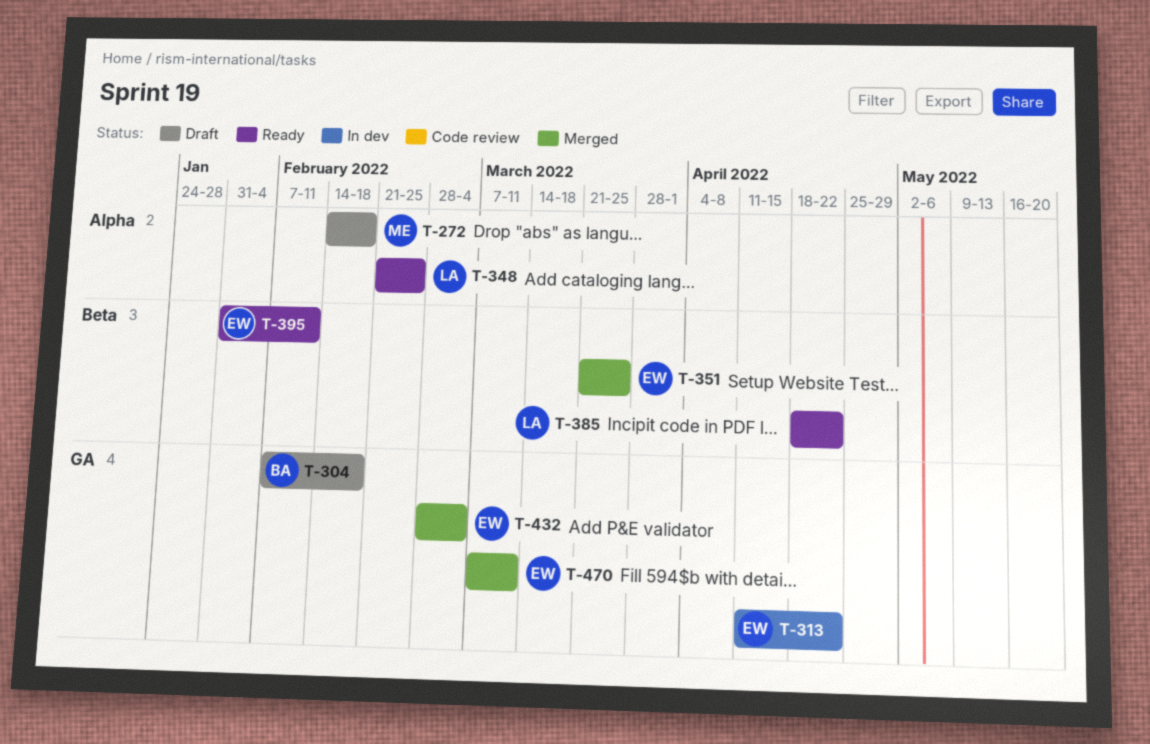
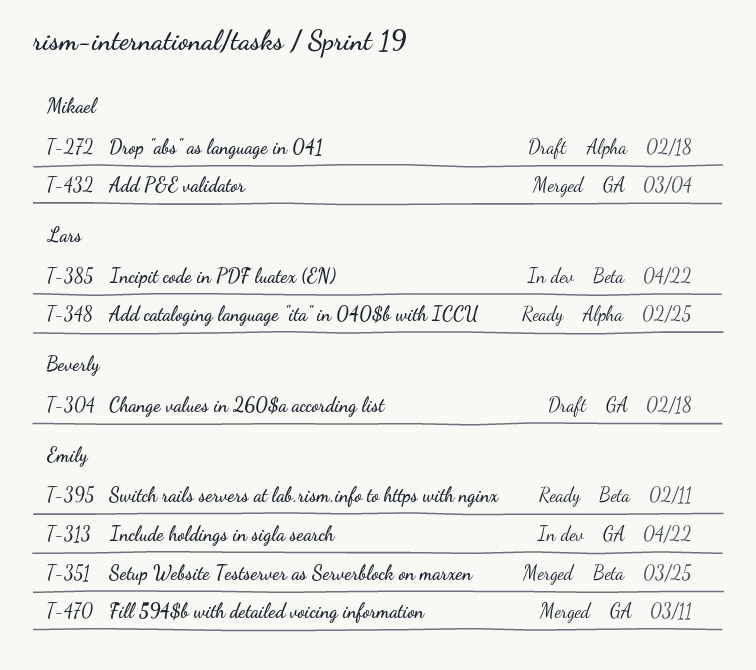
T-385, status: Ready -> In dev
T-432, owner: Emily -> Mikael

